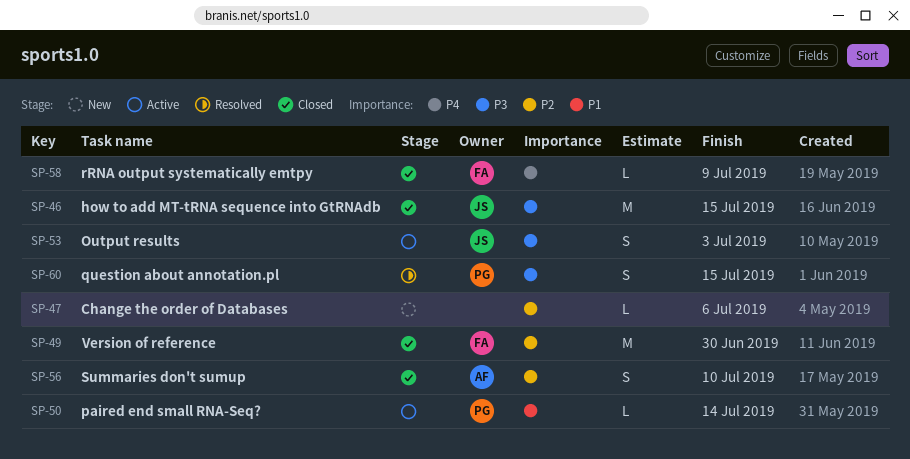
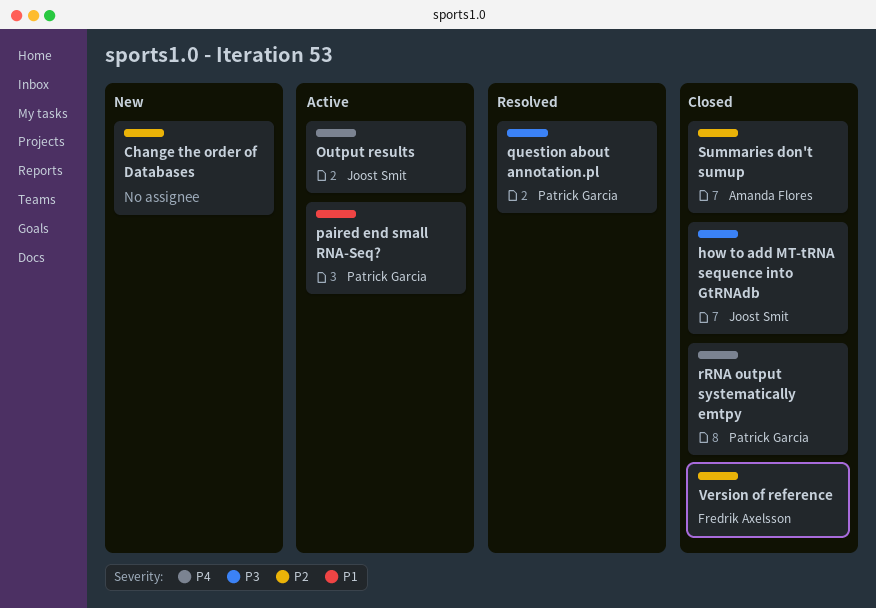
Output results, priority: P3 -> P4
rRNA output systematically emtpy, owner: Fredrik Axelsson -> Patrick Garcia

